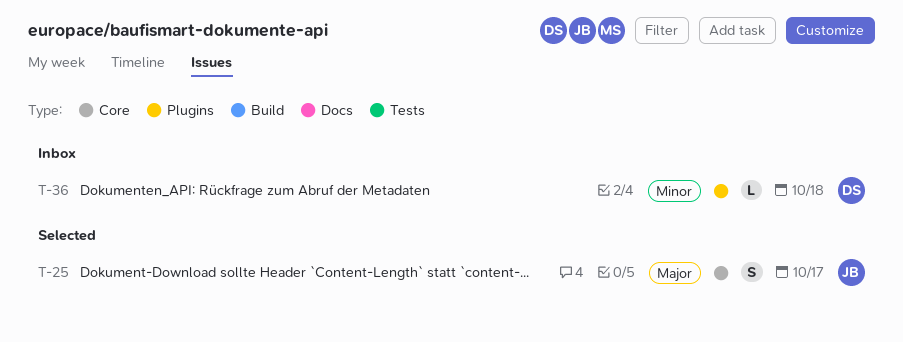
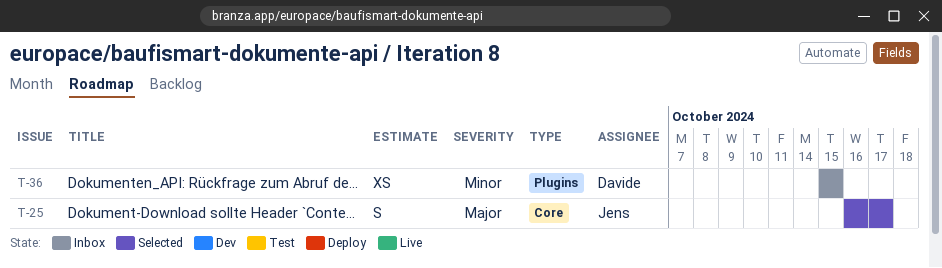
T-36, estimate: L -> XS
T-36, due: Oct 18 -> Oct 15

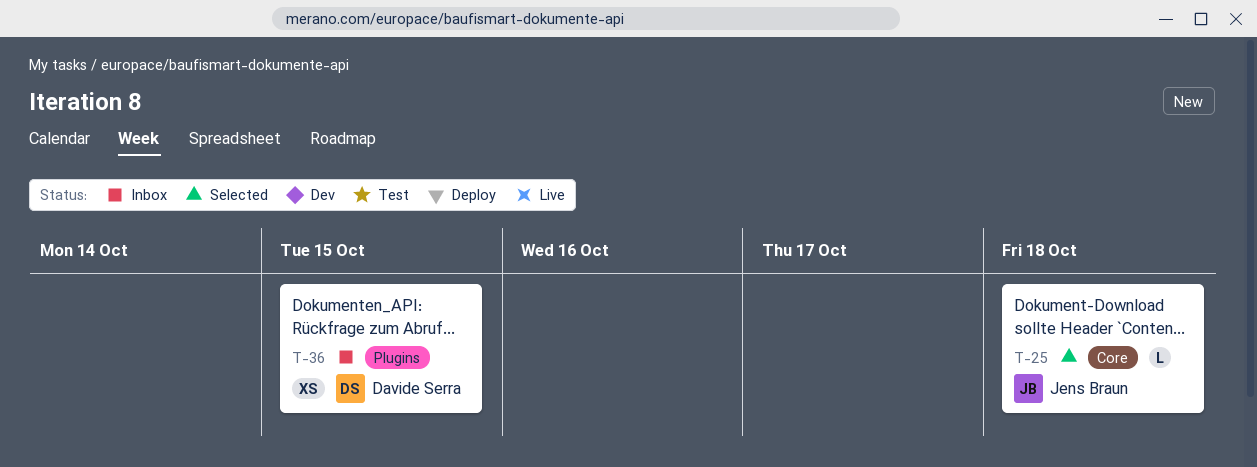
T-25, estimate: S -> L
T-25, due: Oct 17 -> Oct 18

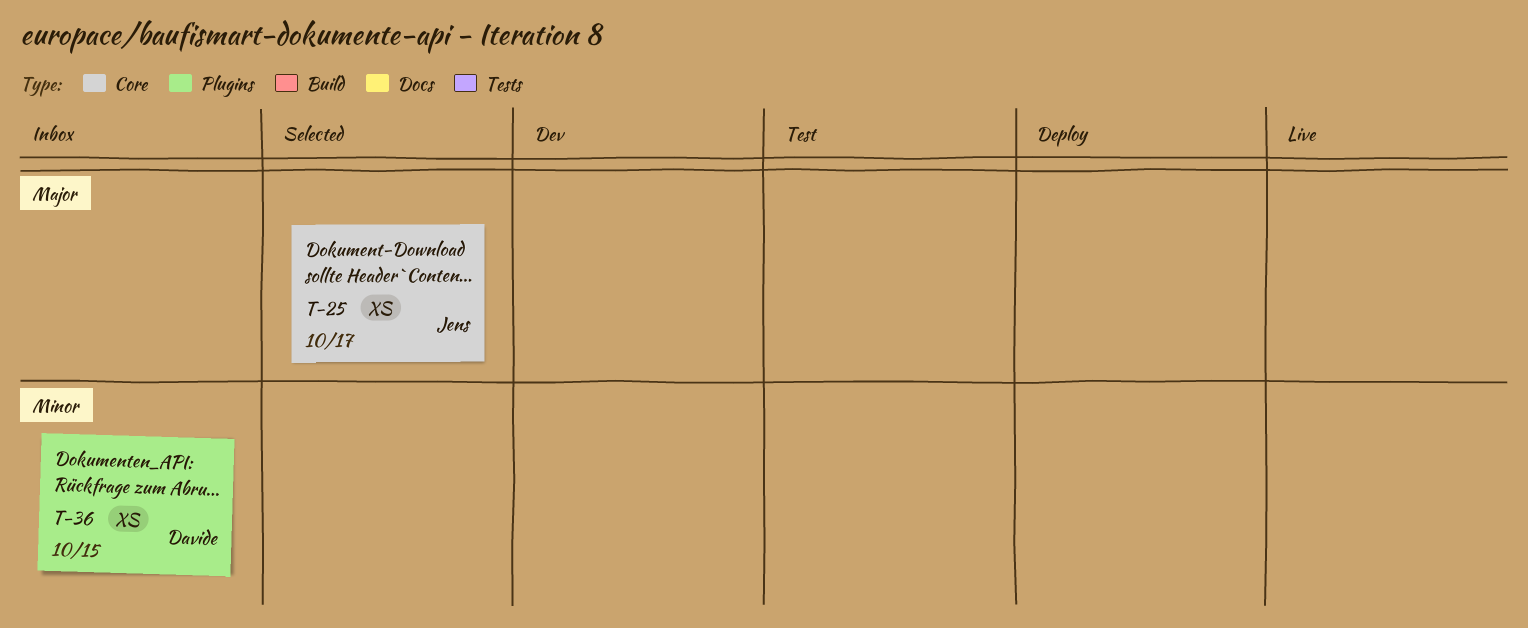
T-25, estimate: L -> XS
T-25, due: Oct 18 -> Oct 17

